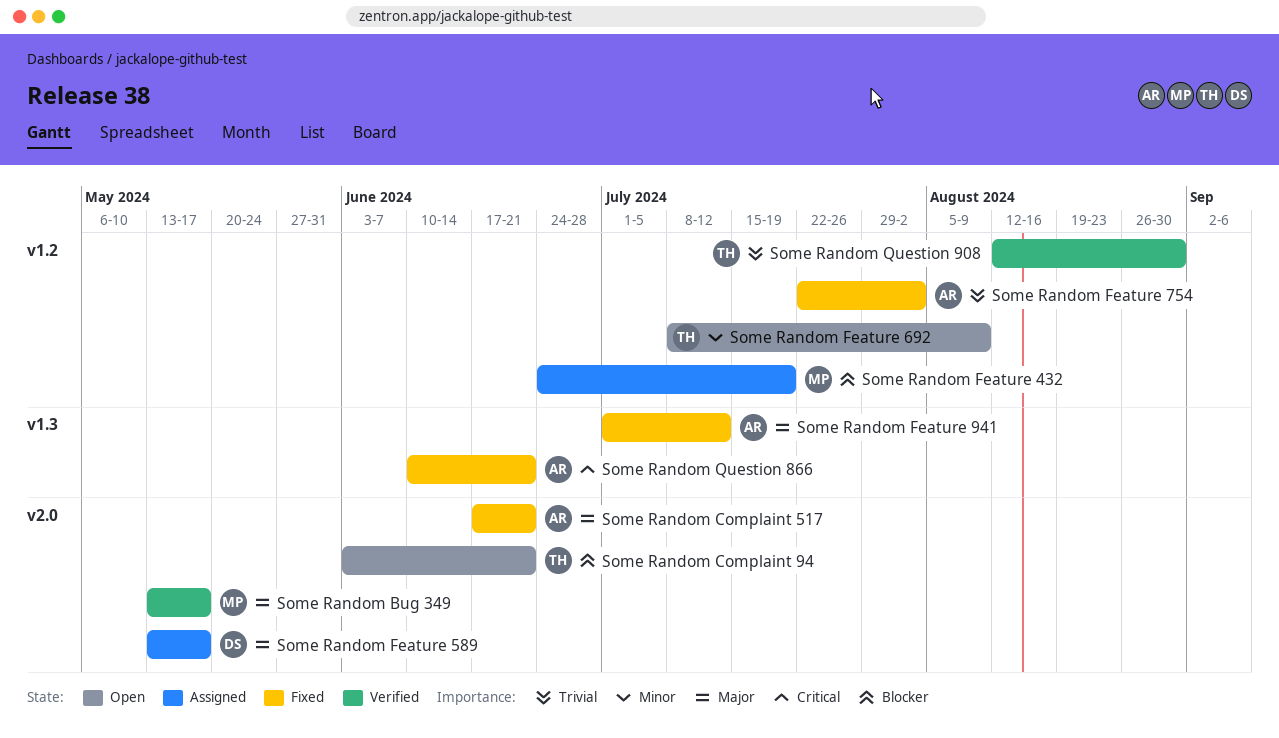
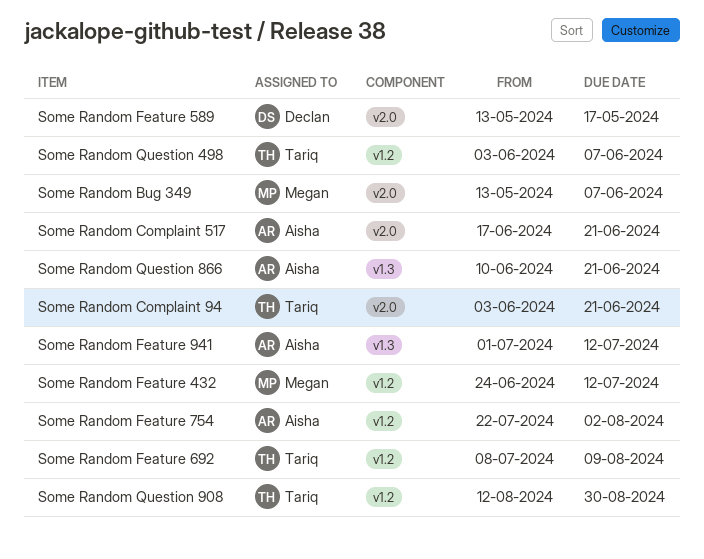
Some Random Bug 349, due: May 17 -> Jun 7
Some Random Feature 432, due: Jul 19 -> Jul 12
Some Random Question 498: none -> present

